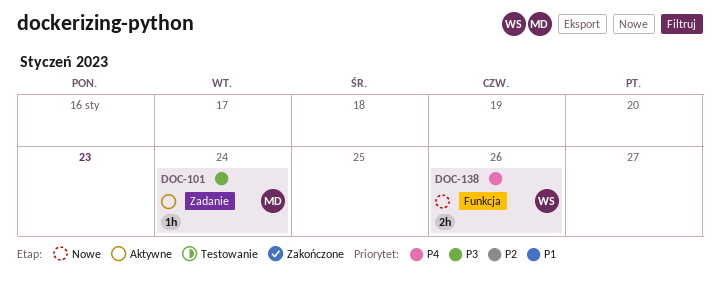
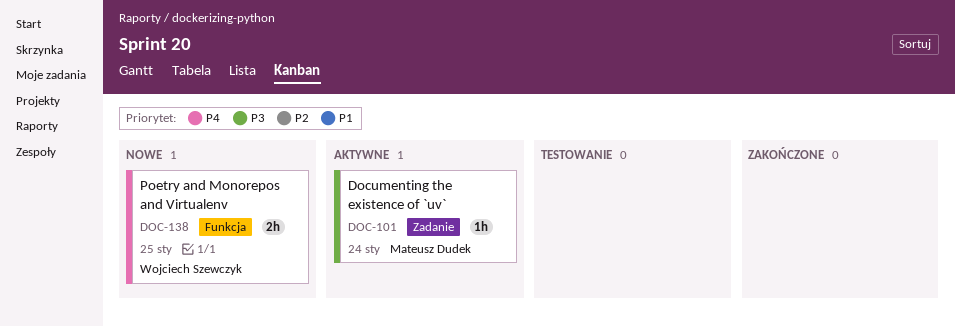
DOC-138, due: Jan 26 -> Jan 25

